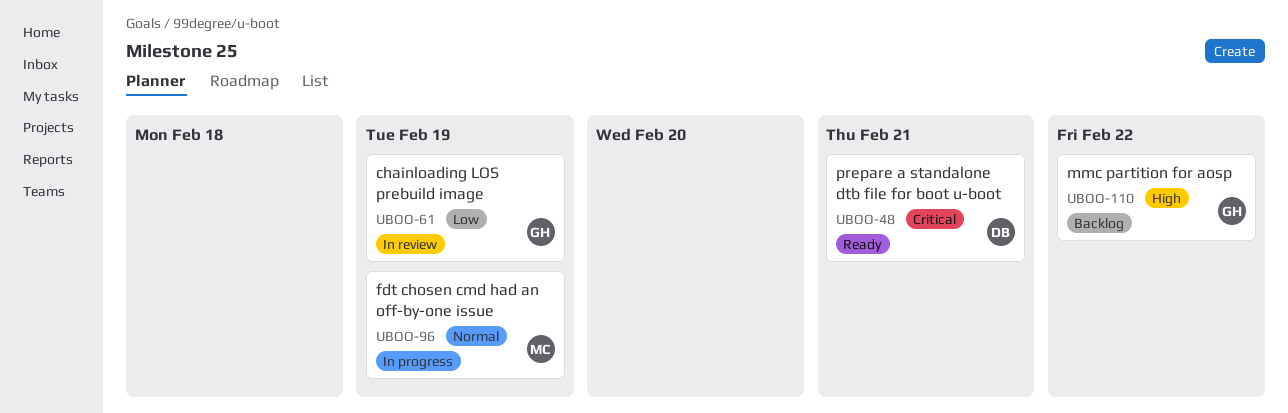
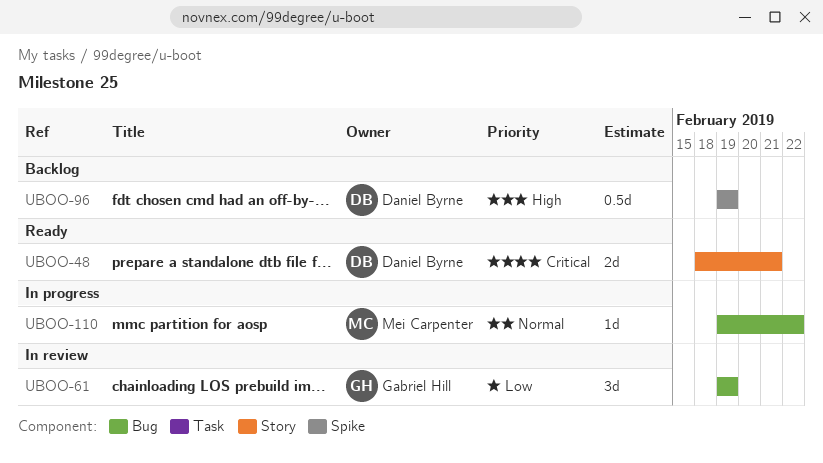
UBOO-96, status: In progress -> Backlog
UBOO-96, owner: Mei Carpenter -> Daniel Byrne
UBOO-96, priority: Normal -> High
UBOO-110, status: Backlog -> In progress
UBOO-110, owner: Gabriel Hill -> Mei Carpenter
UBOO-110, priority: High -> Normal

